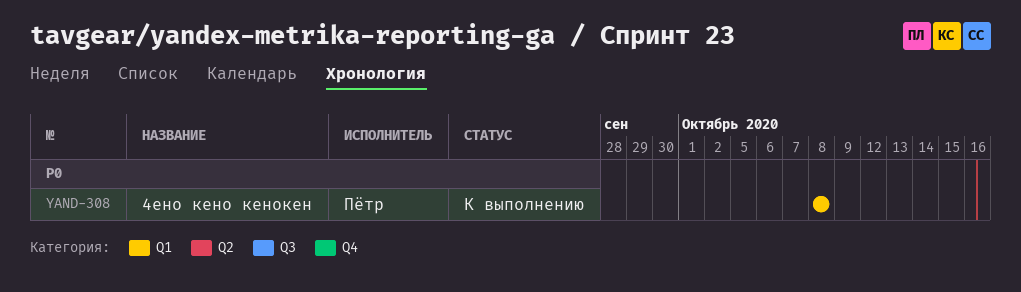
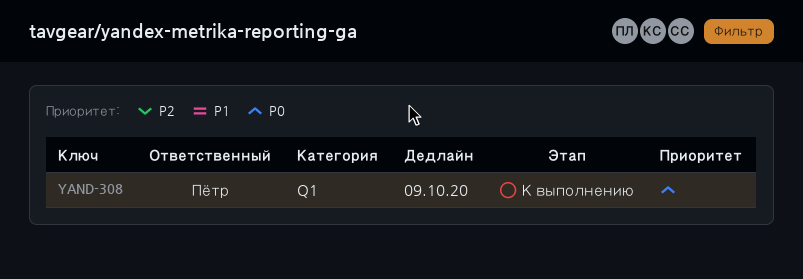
YAND-308, due: Oct 8 -> Oct 9

